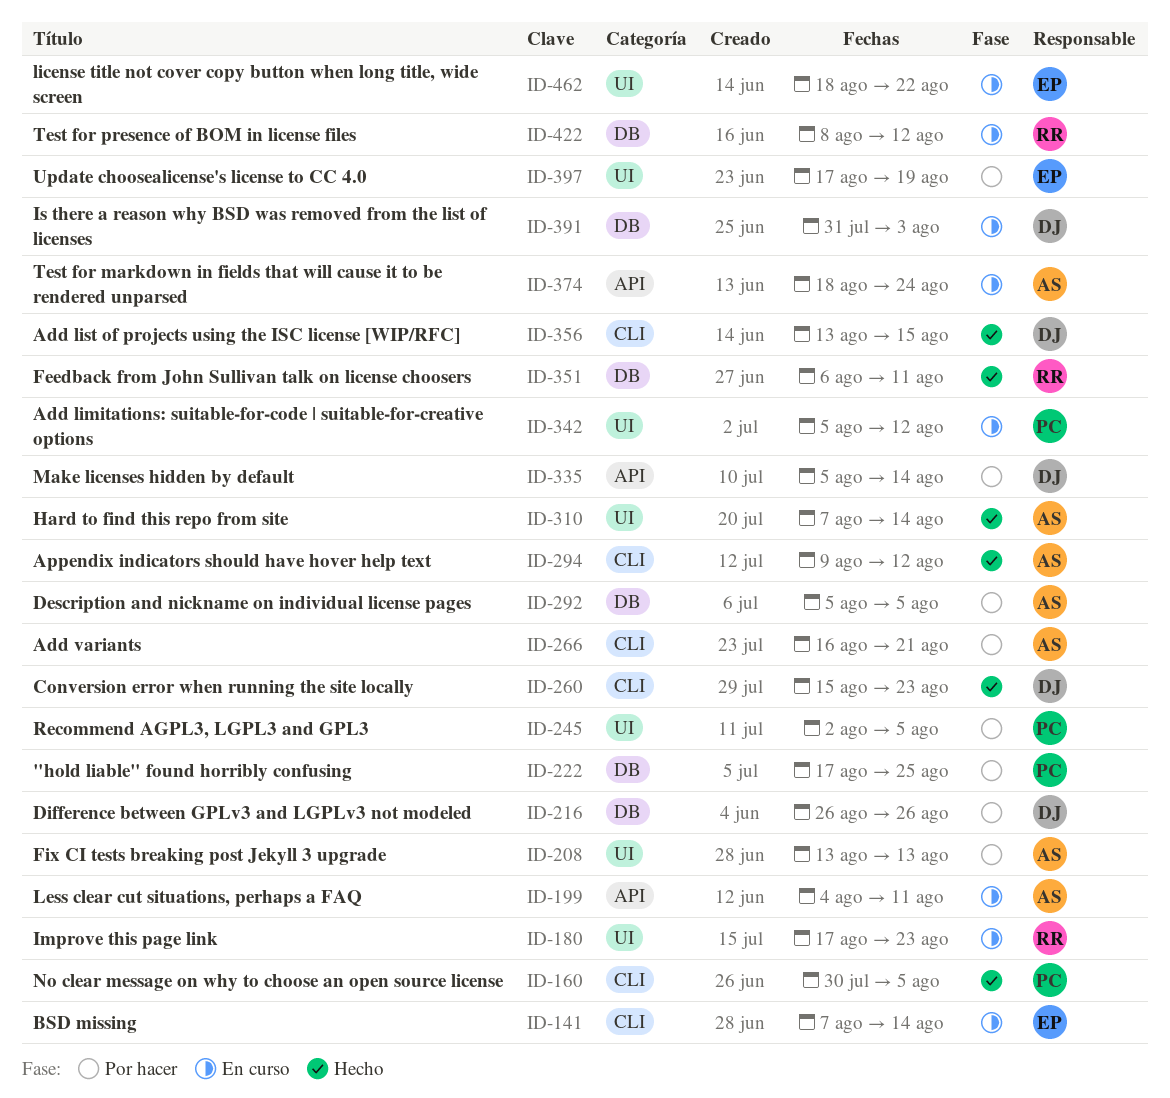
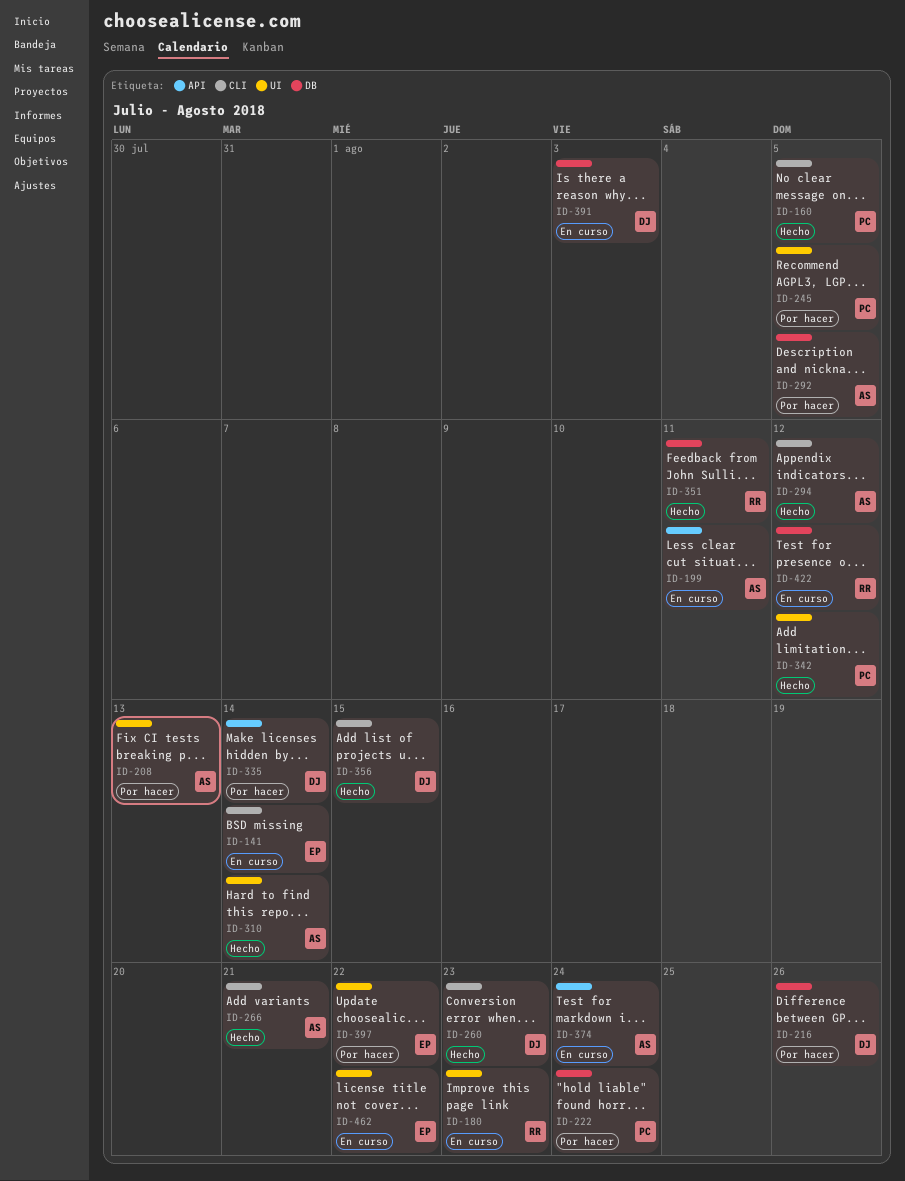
ID-222, due: Aug 25 -> Aug 24
ID-266, status: Por hacer -> Hecho
ID-342, status: En curso -> Hecho
ID-397, due: Aug 19 -> Aug 22

